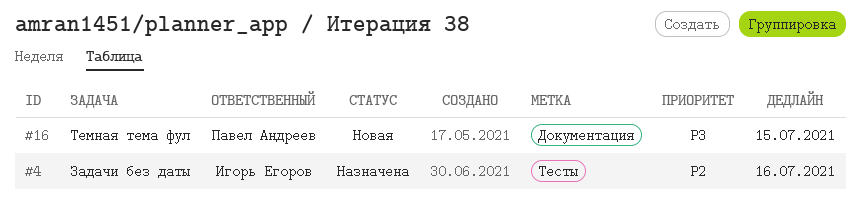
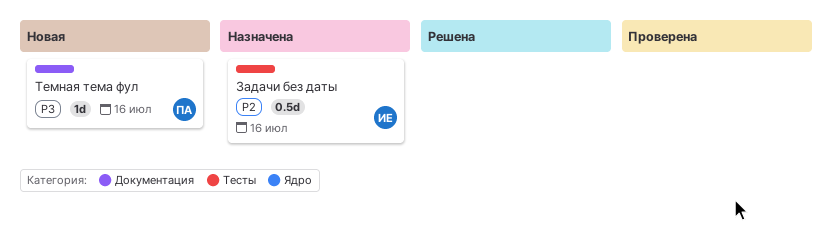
Темная тема фул, due: Jul 15 -> Jul 16

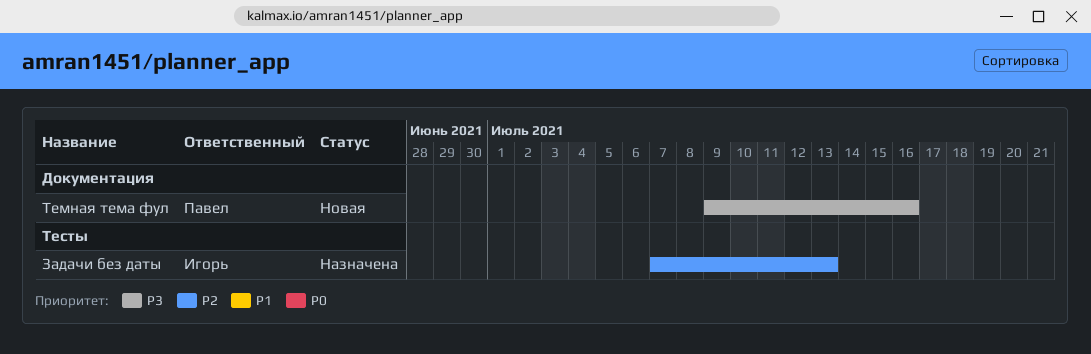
Задачи без даты, due: Jul 16 -> Jul 13

